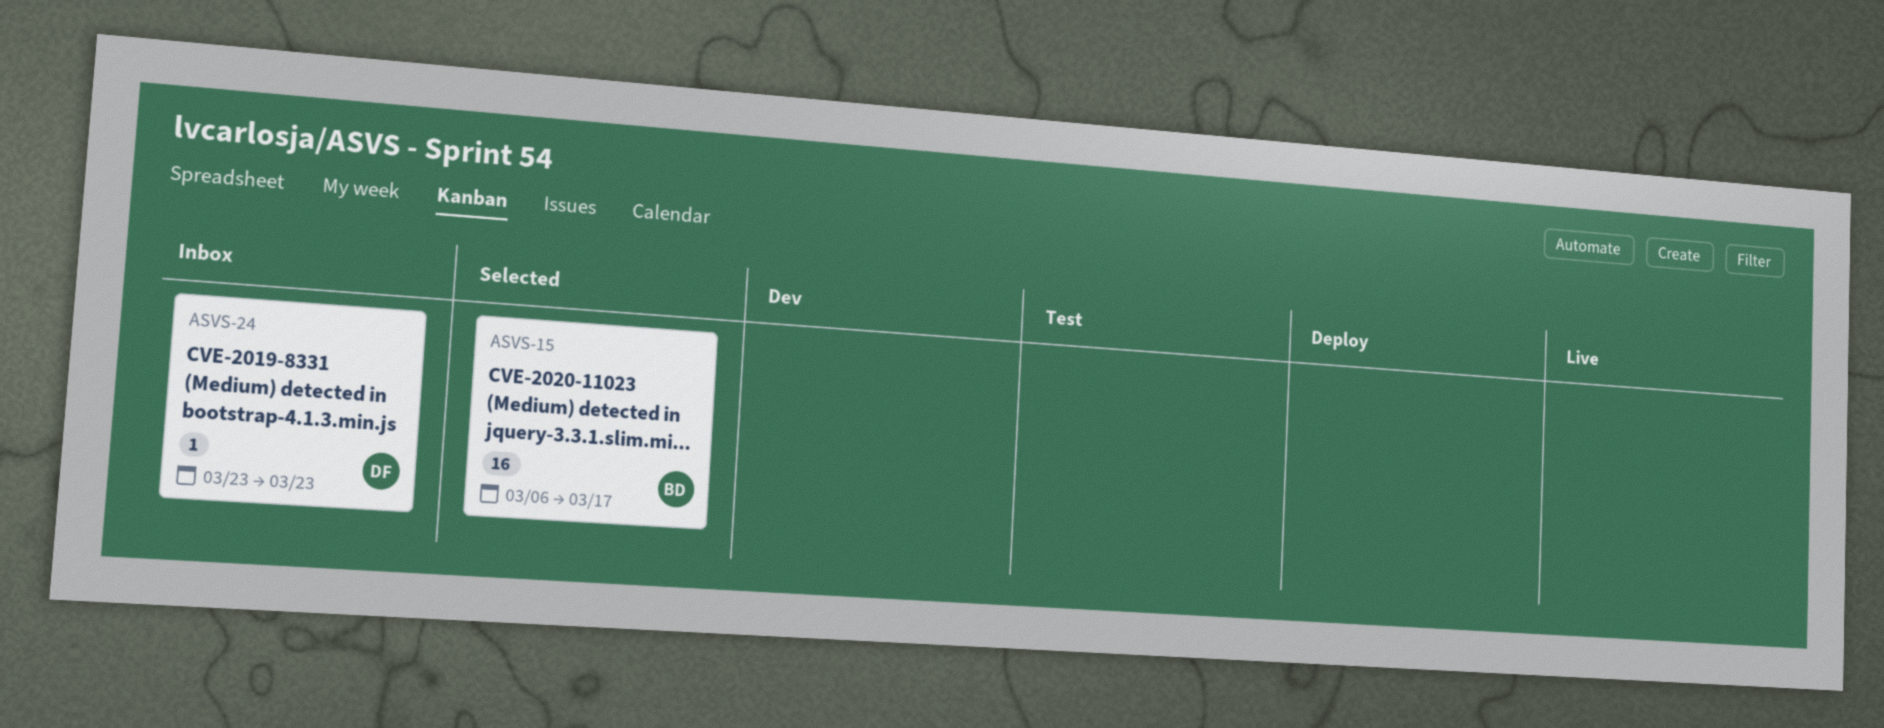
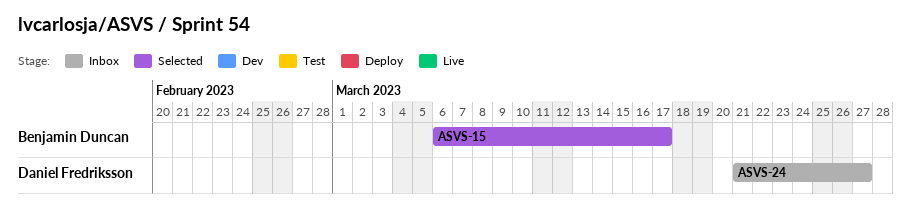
ASVS-24, start: Mar 23 -> Mar 21
ASVS-24, due: Mar 23 -> Mar 27

